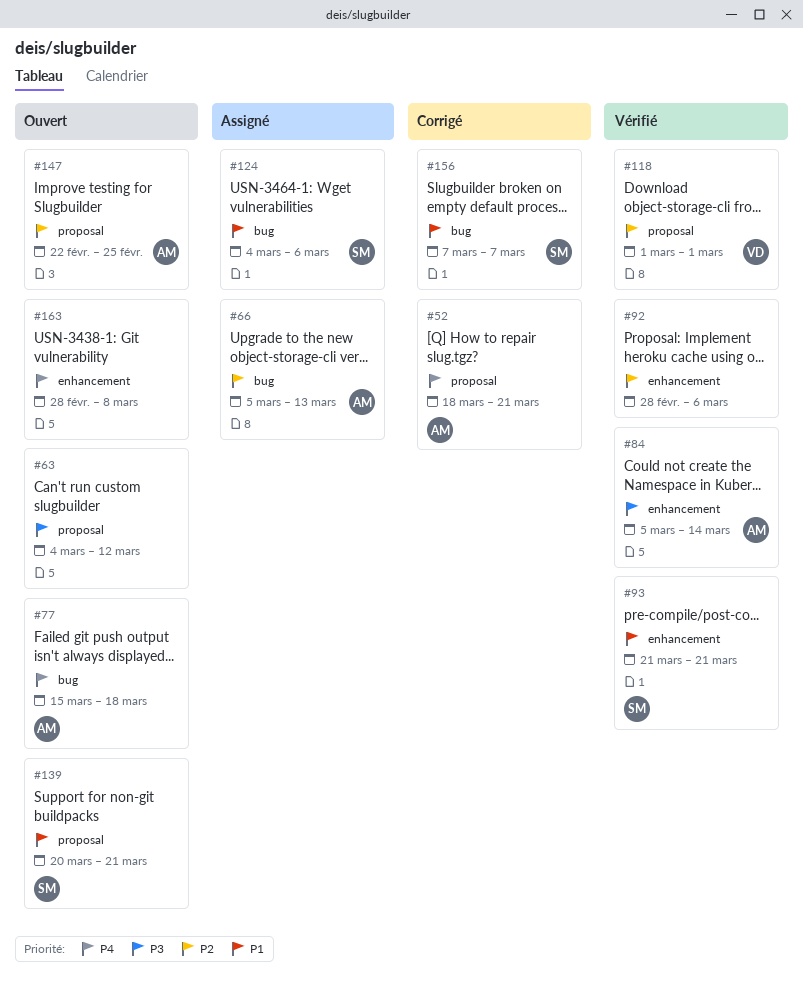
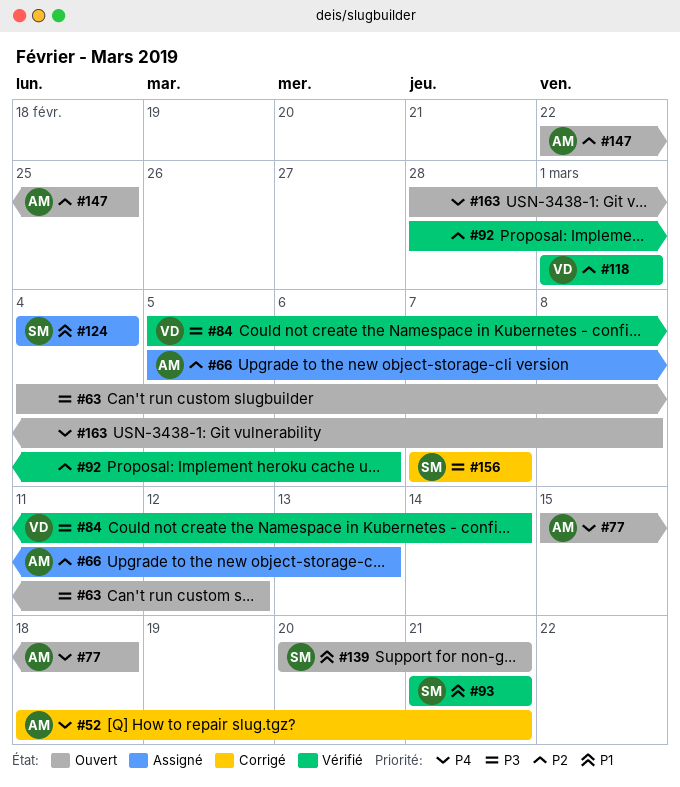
#84, owner: AM -> VD
#124, due: Mar 6 -> Mar 4
#156, priority: P1 -> P3

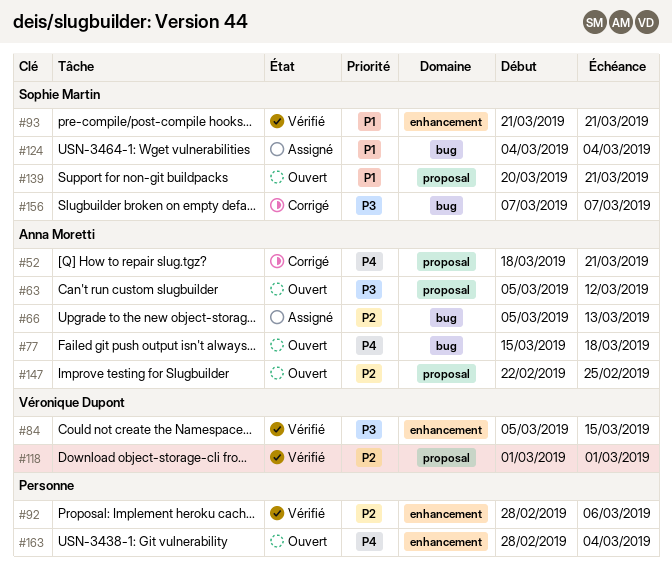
#63, owner: none -> Anna Moretti
#63, start: Mar 4 -> Mar 5
#84, due: Mar 14 -> Mar 15
#163, due: Mar 8 -> Mar 4

